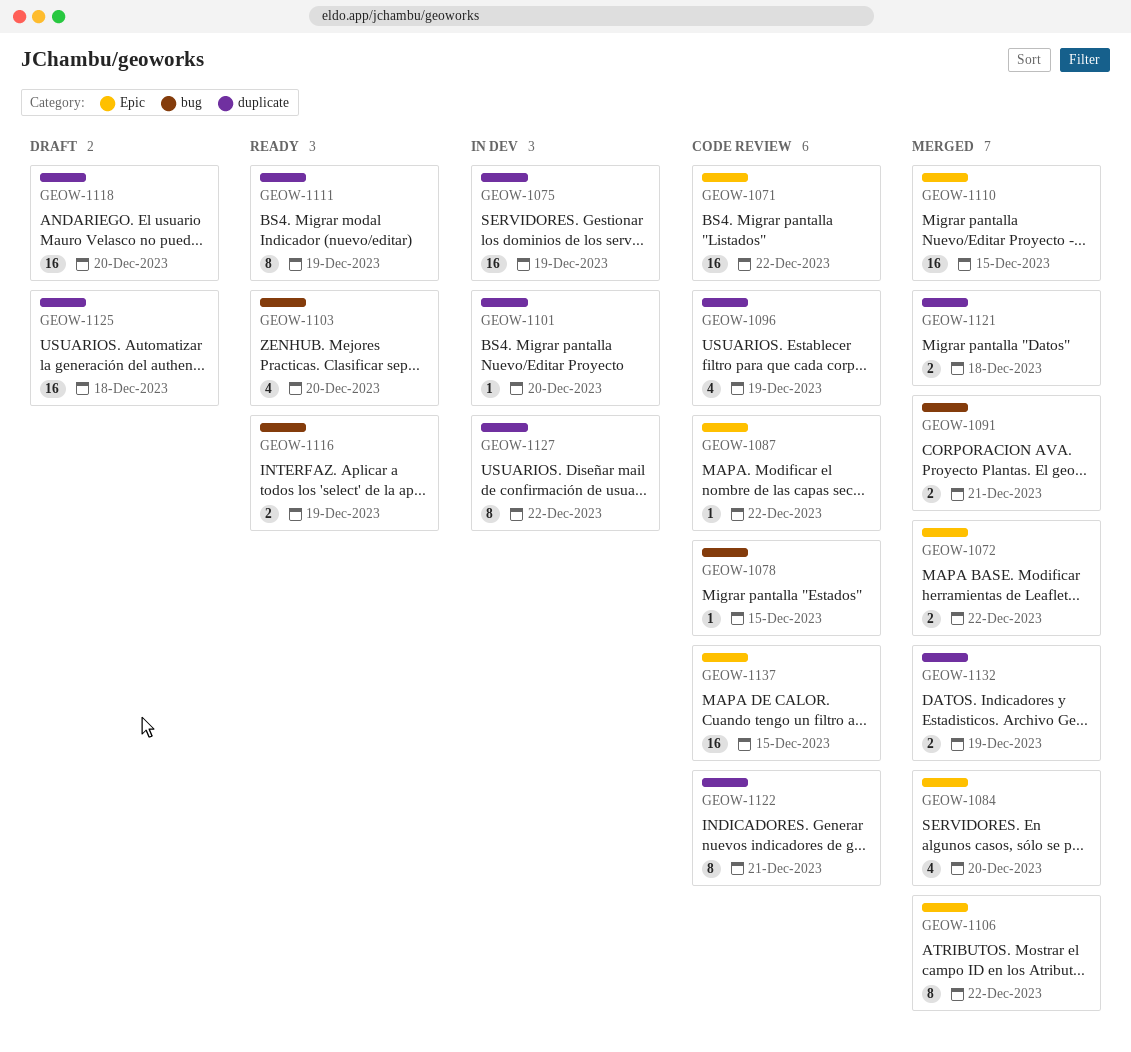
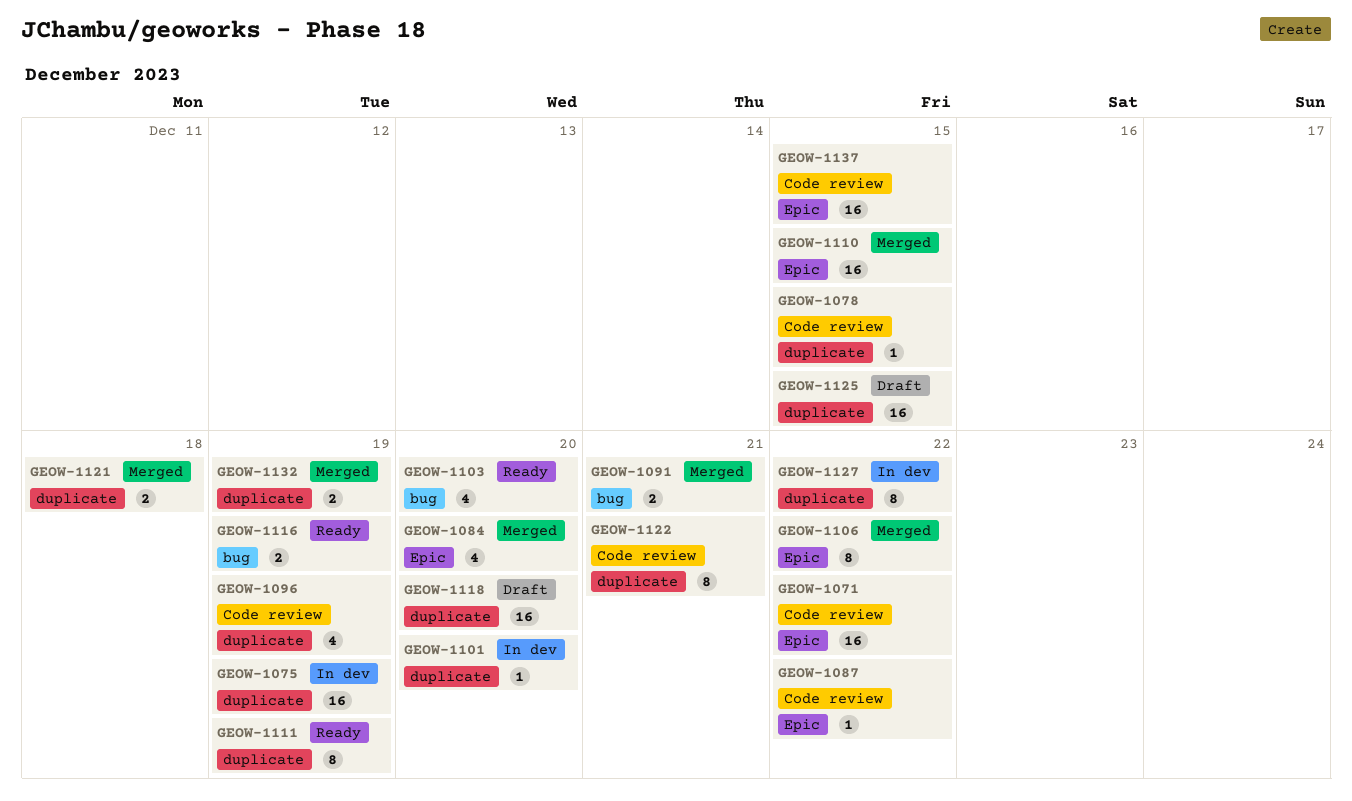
GEOW-1072: present -> none
GEOW-1078, label: bug -> duplicate
GEOW-1125, due: Dec 18 -> Dec 15

